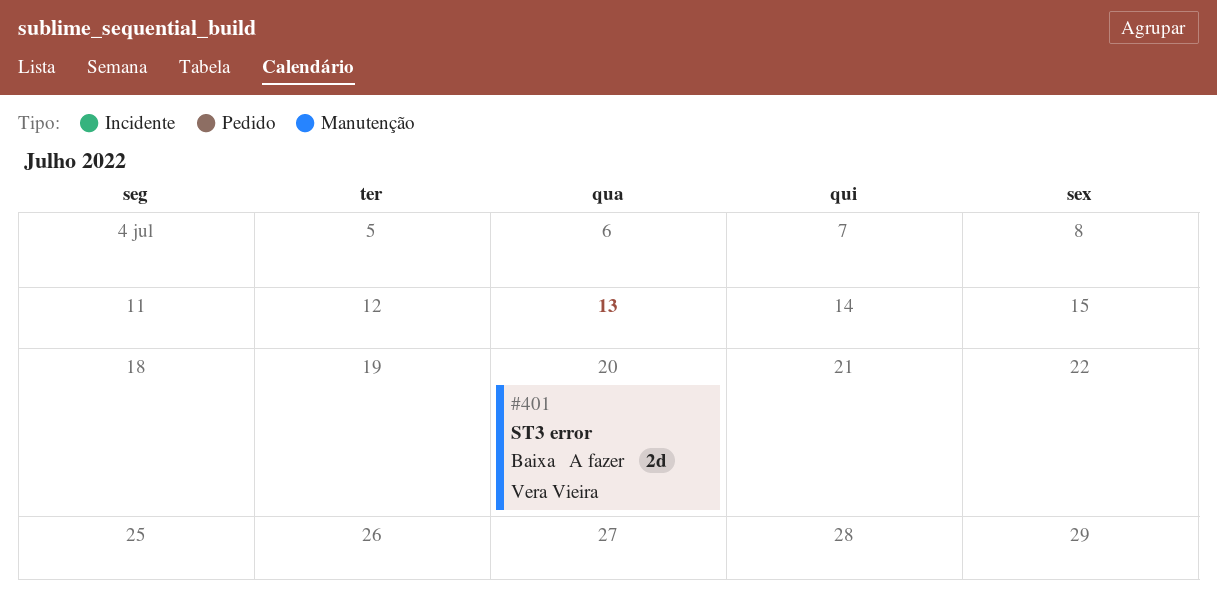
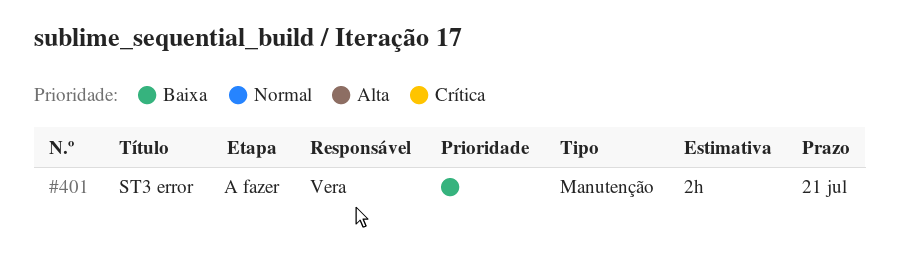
#401, estimate: 2d -> 2h
#401, due: Jul 20 -> Jul 21

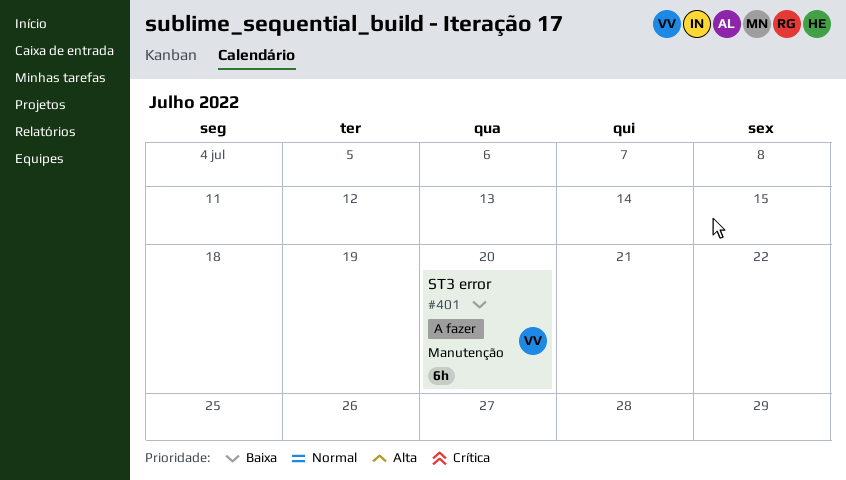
#401, estimate: 2h -> 6h
#401, due: Jul 21 -> Jul 20

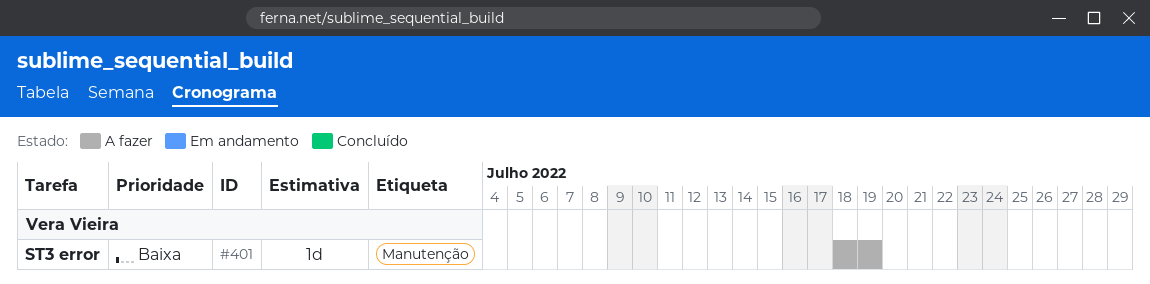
#401, estimate: 6h -> 1d
#401, due: Jul 20 -> Jul 19

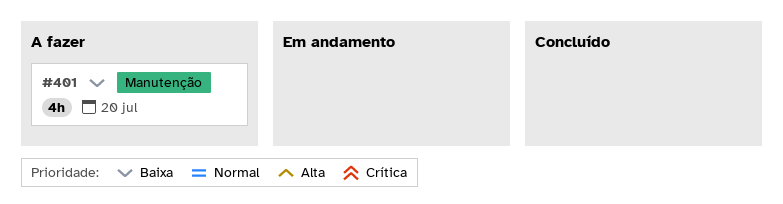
#401, estimate: 1d -> 4h
#401, due: Jul 19 -> Jul 20

